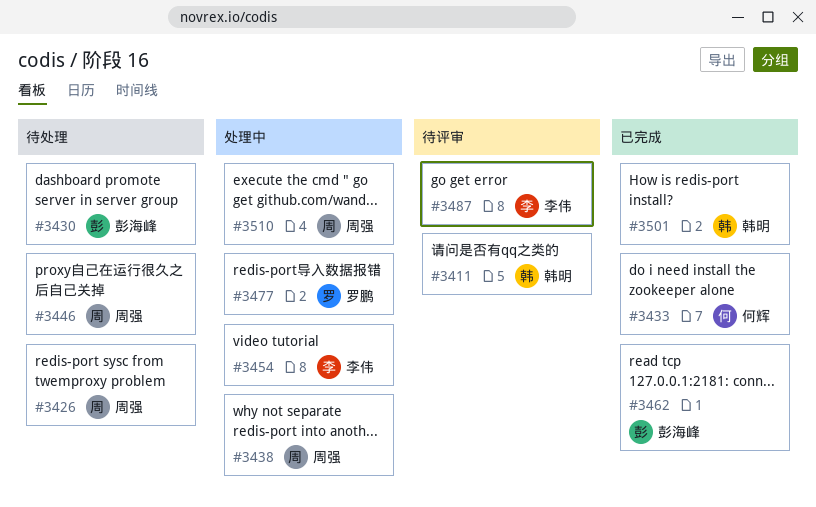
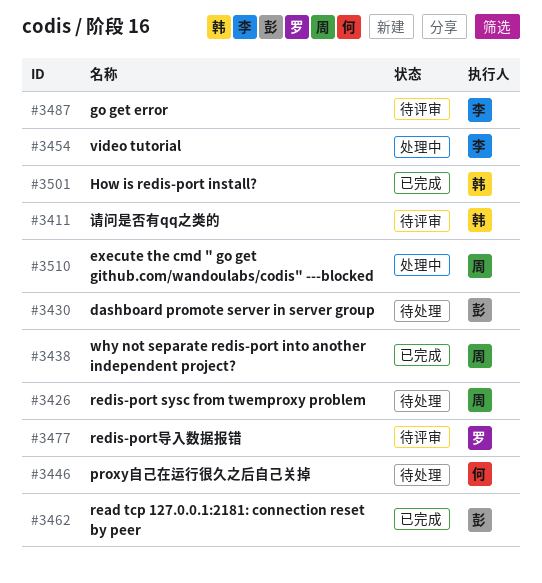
#3433: present -> none
#3438, status: 处理中 -> 已完成
#3446, owner: 周强 -> 何辉
#3477, status: 处理中 -> 待评审

